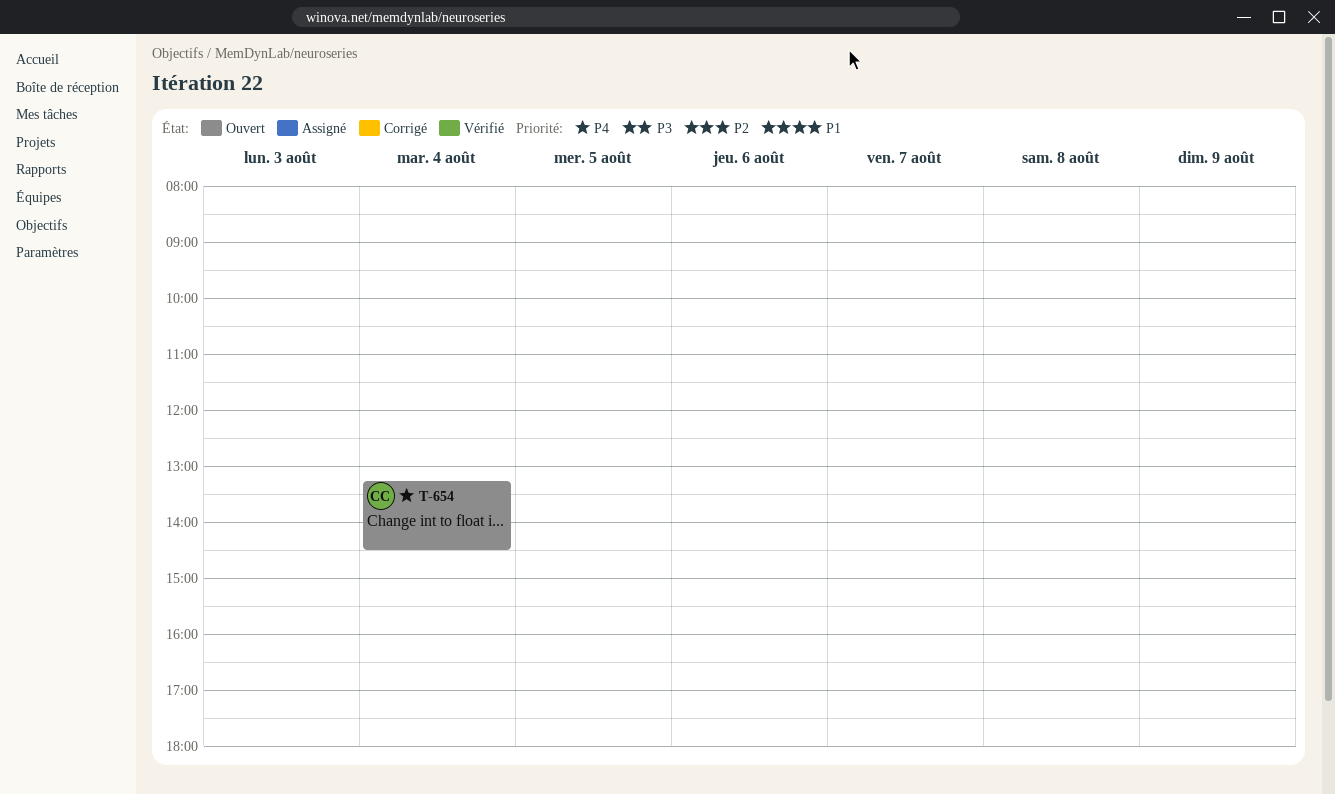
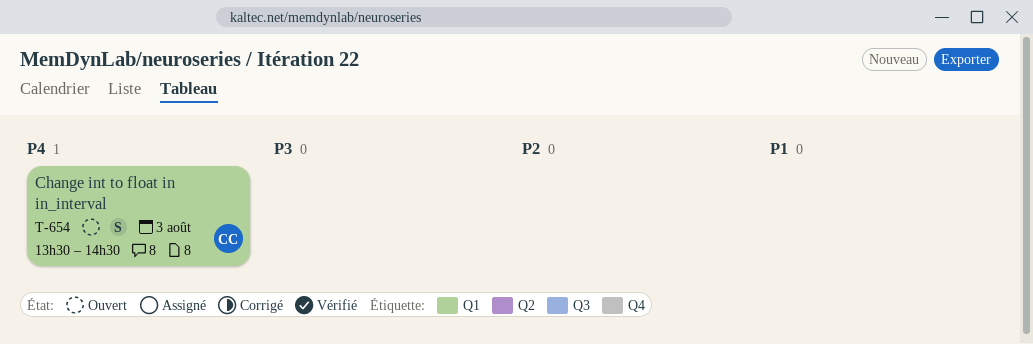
T-654, day: Aug 4 -> Aug 3
T-654, begins: 13:15 -> 13:30

